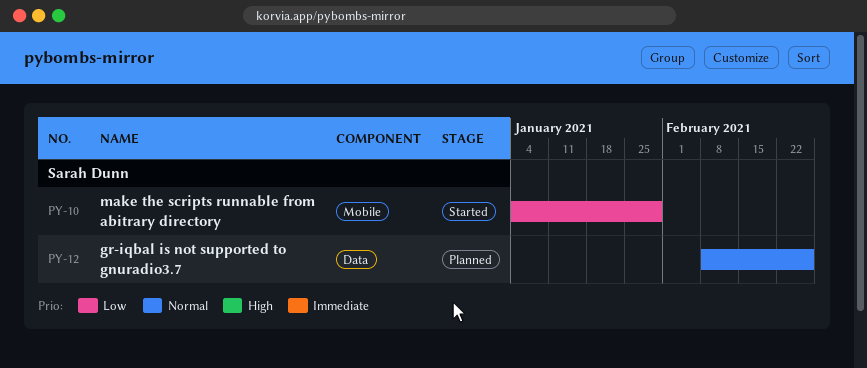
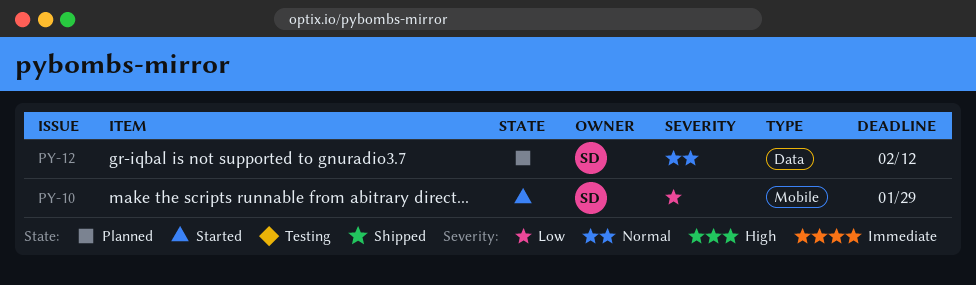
PY-12, due: Feb 26 -> Feb 12

